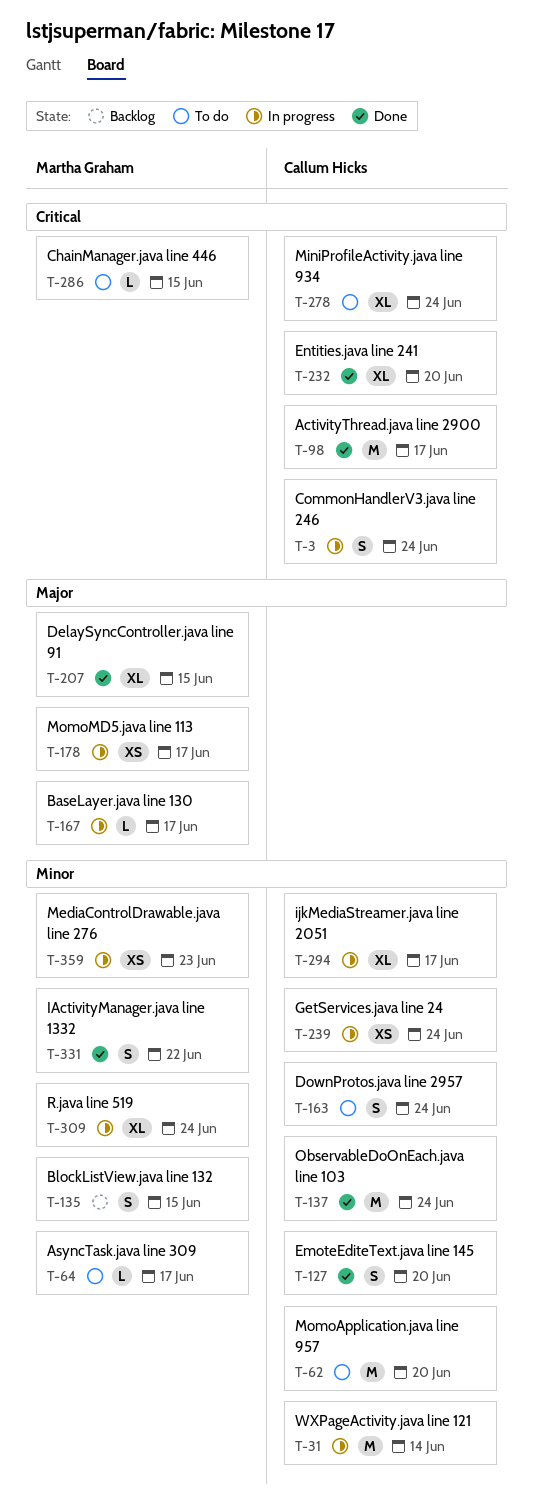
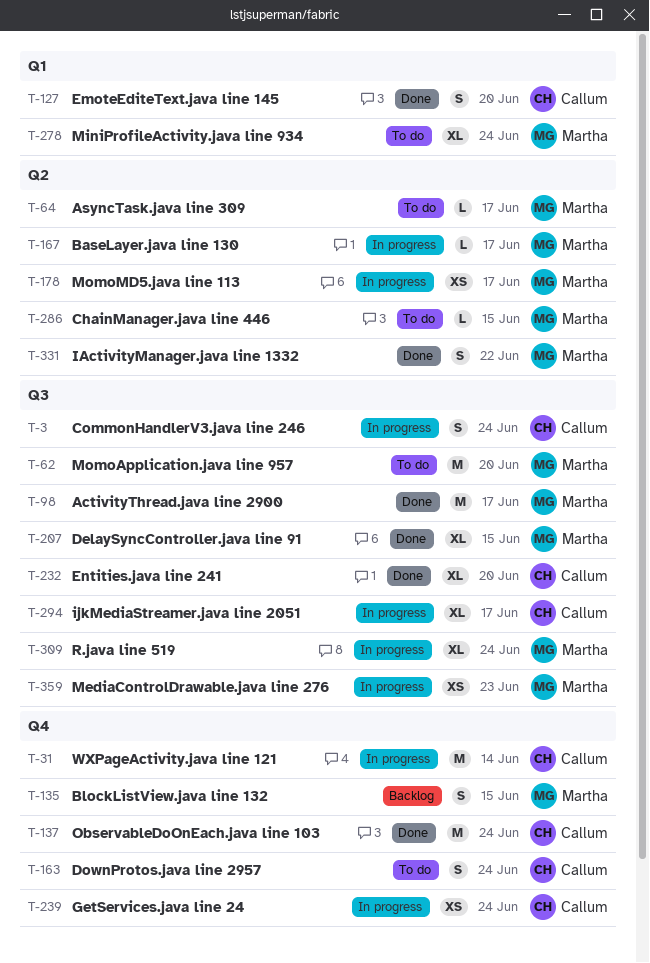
T-62, owner: Callum Hicks -> Martha Graham
T-98, owner: Callum Hicks -> Martha Graham
T-278, owner: Callum Hicks -> Martha Graham

